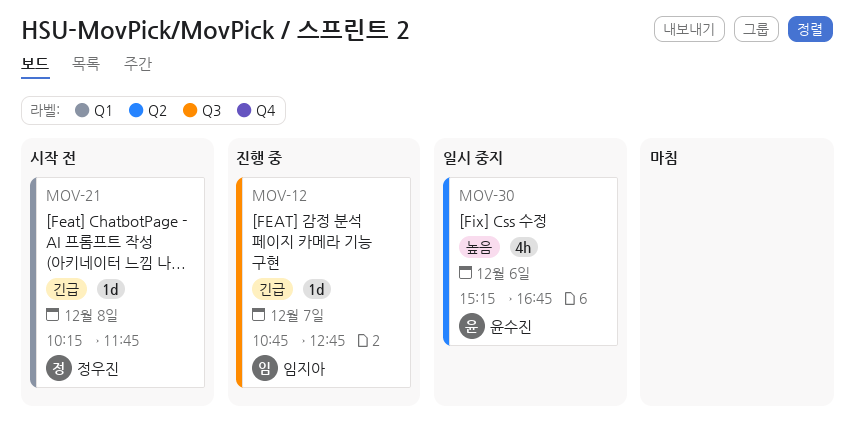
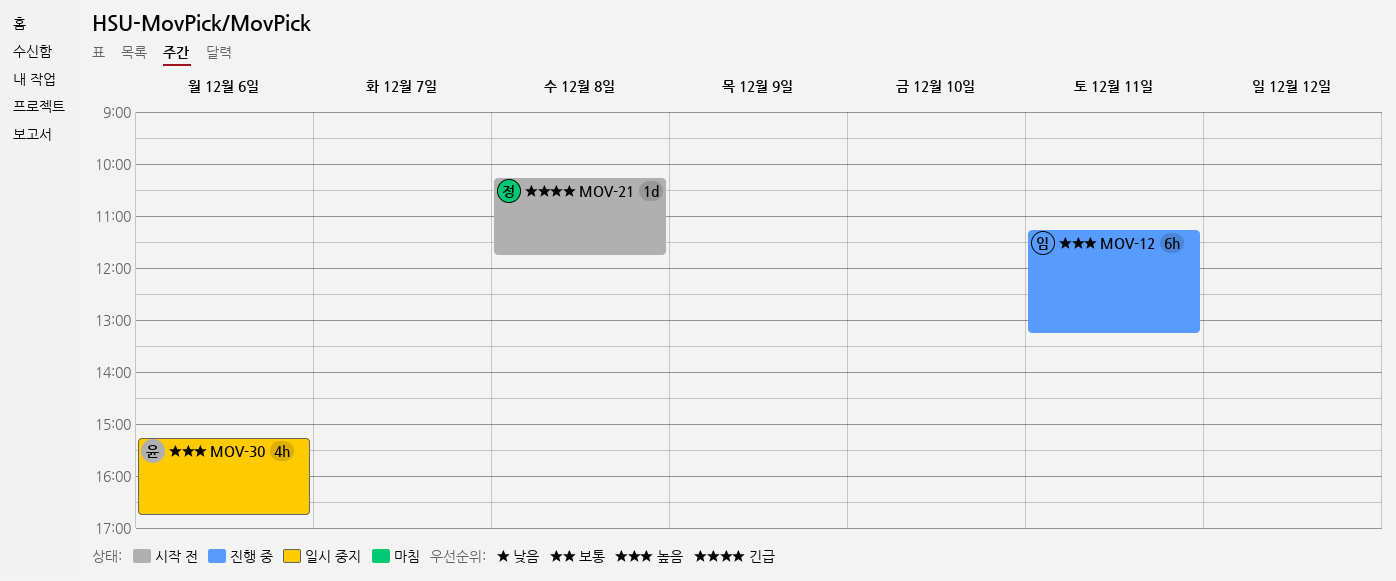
MOV-12, priority: 긴급 -> 높음
MOV-12, estimate: 1d -> 6h
MOV-12, day: Dec 7 -> Dec 11
MOV-12, begins: 10:45 -> 11:15
MOV-12, ends: 12:45 -> 13:15

